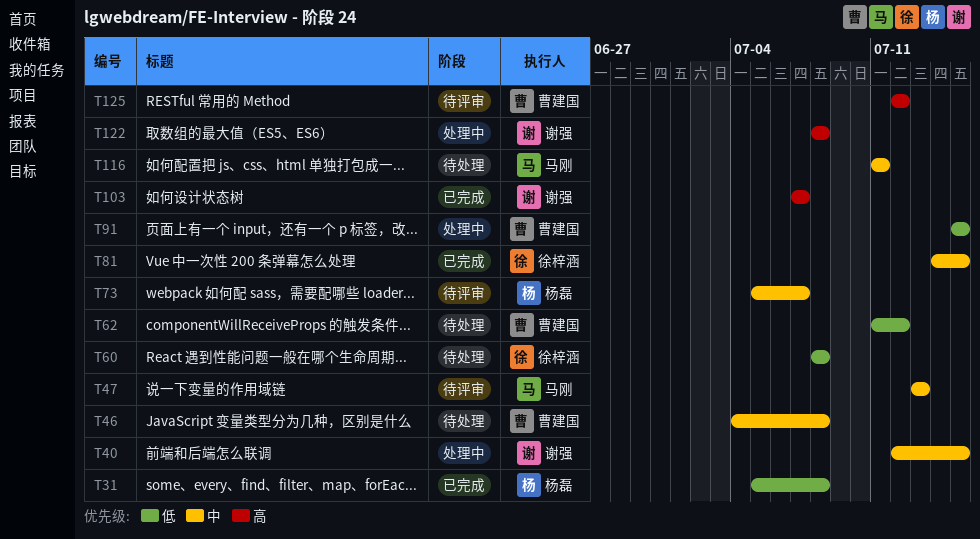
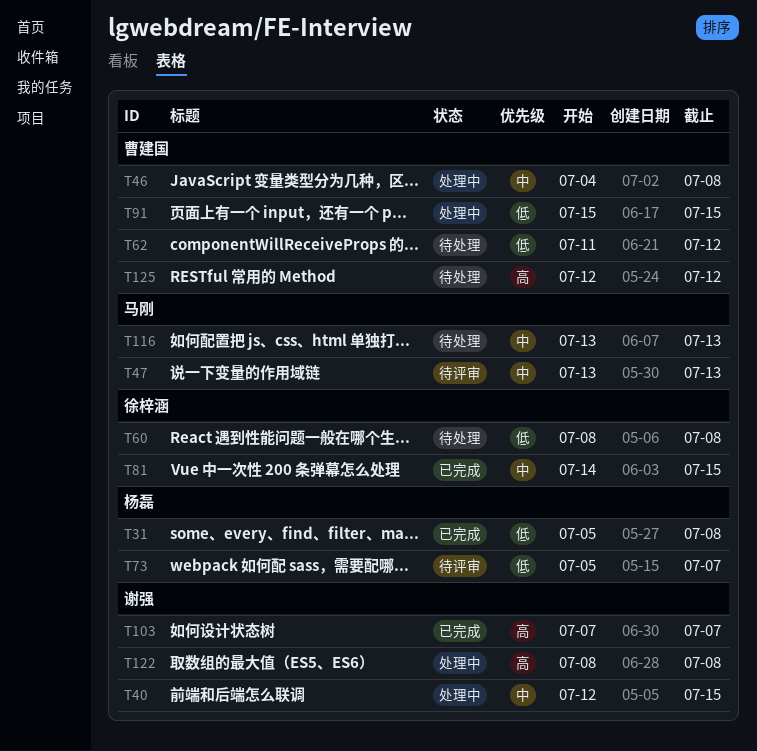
T46, status: 待处理 -> 处理中
T73, priority: 中 -> 低
T116, start: Jul 11 -> Jul 13
T116, due: Jul 11 -> Jul 13
T125, status: 待评审 -> 待处理

